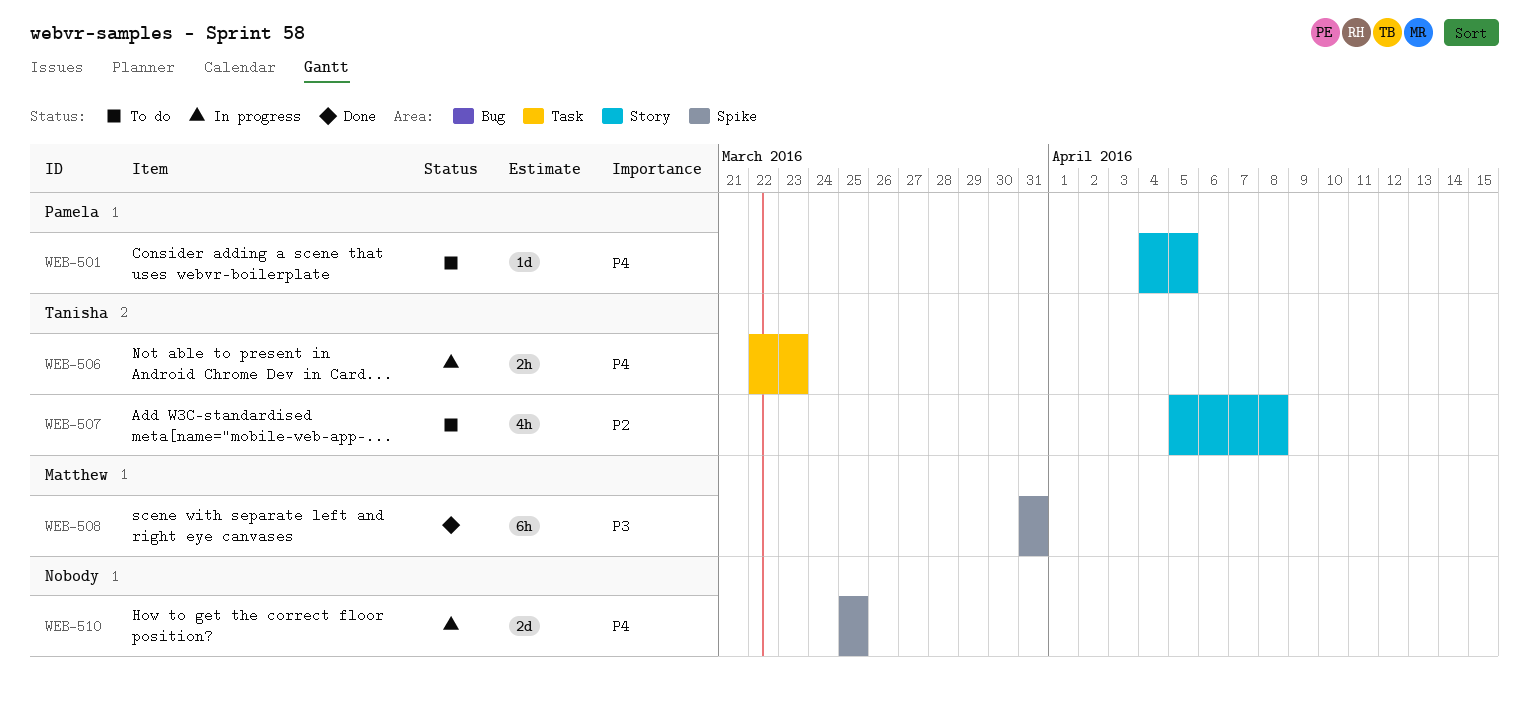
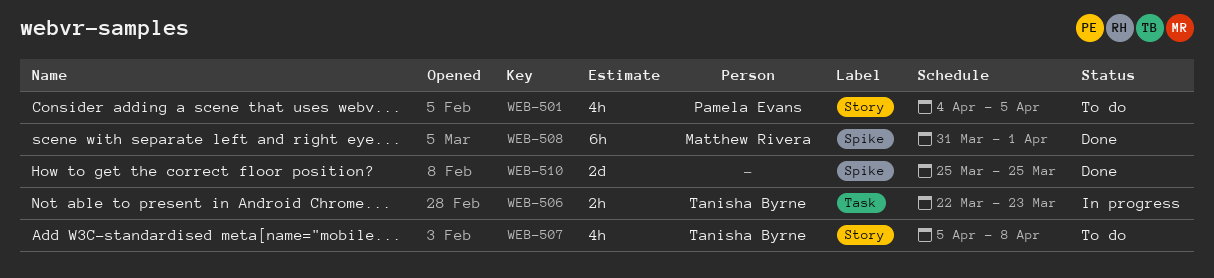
WEB-501, estimate: 1d -> 4h
WEB-508, due: Mar 31 -> Apr 1
WEB-510, status: In progress -> Done

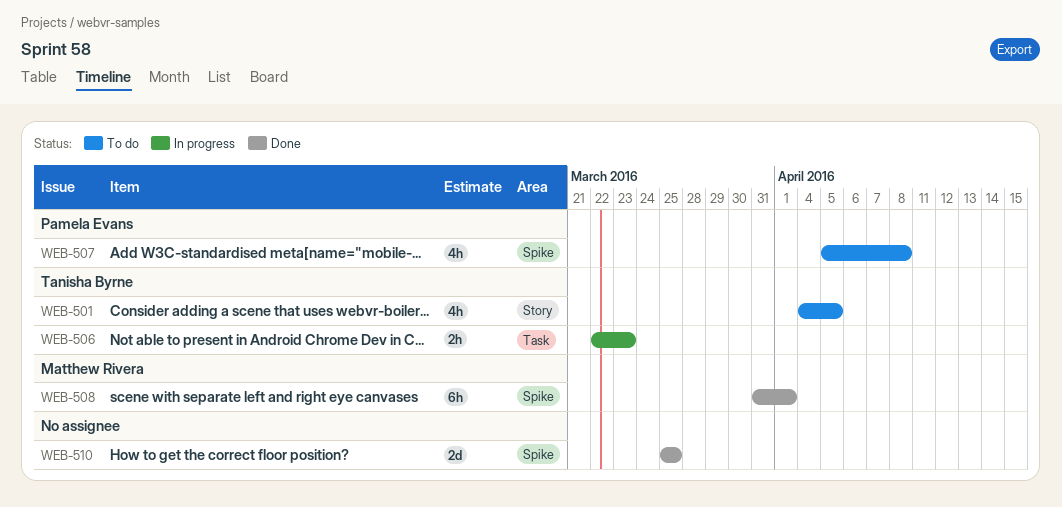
WEB-501, owner: Pamela Evans -> Tanisha Byrne
WEB-507, owner: Tanisha Byrne -> Pamela Evans
WEB-507, label: Story -> Spike

